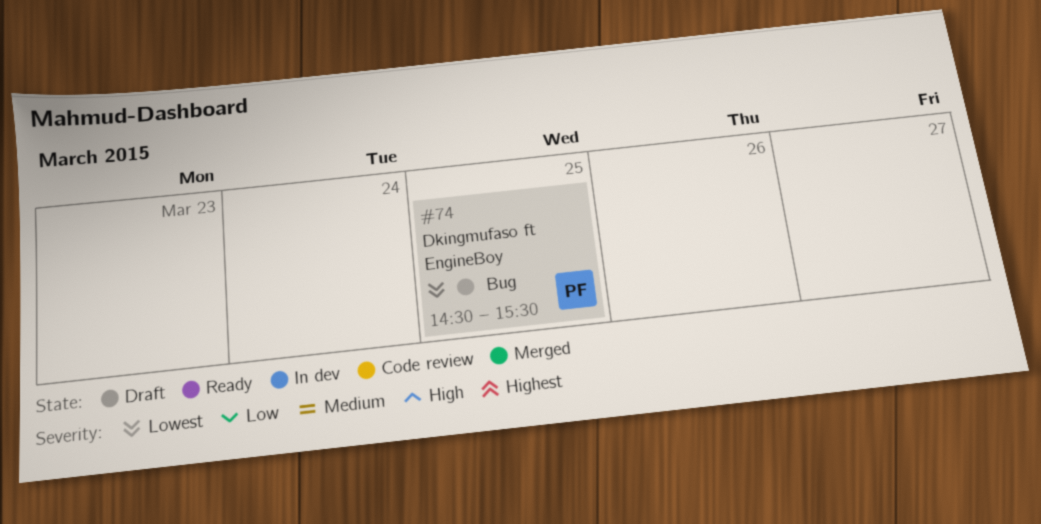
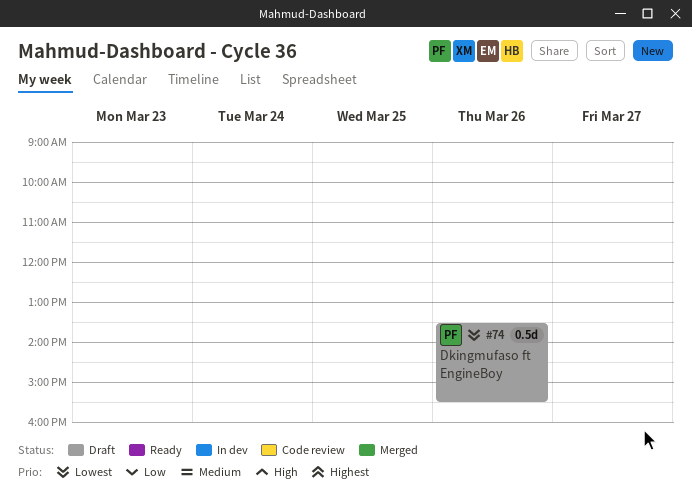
#74, day: Mar 25 -> Mar 26
#74, begins: 14:30 -> 13:30

